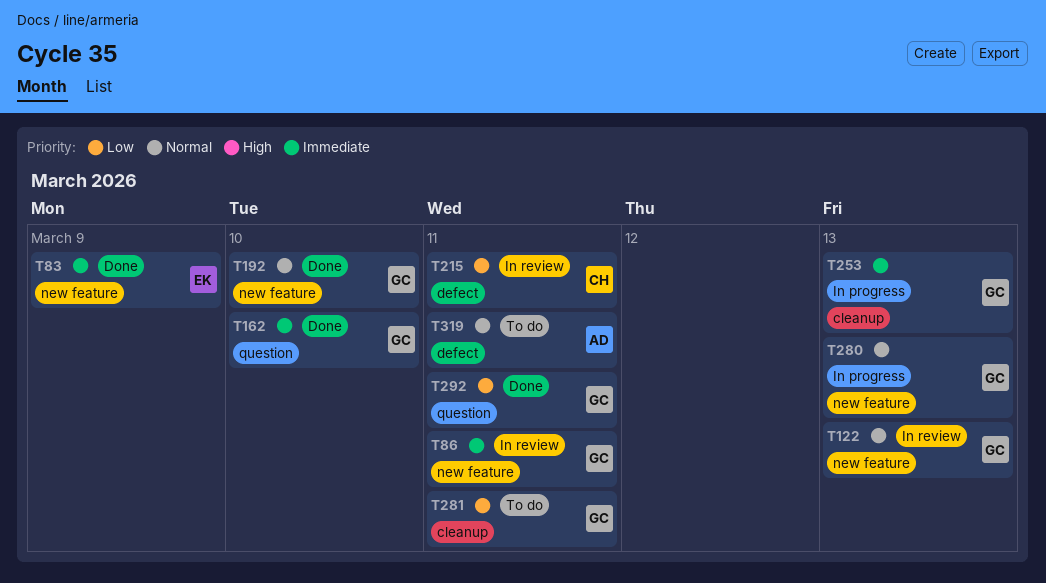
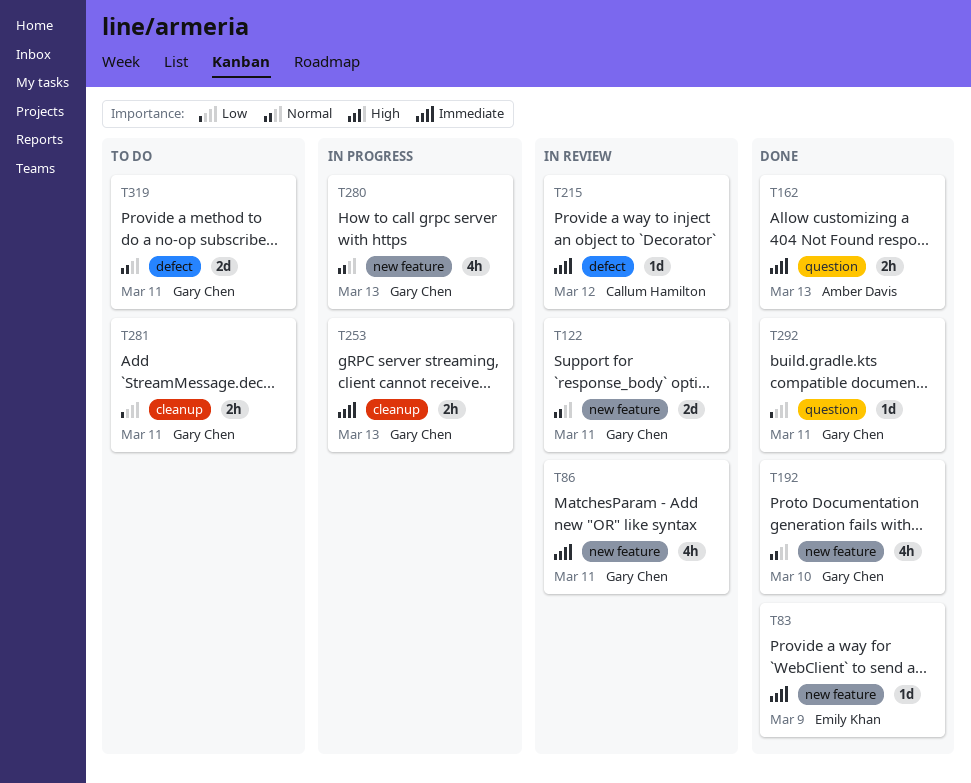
T122, due: Mar 13 -> Mar 11
T162, owner: Gary Chen -> Amber Davis
T162, due: Mar 10 -> Mar 13
T215, priority: Low -> Immediate
T215, due: Mar 11 -> Mar 12
T319, owner: Amber Davis -> Gary Chen

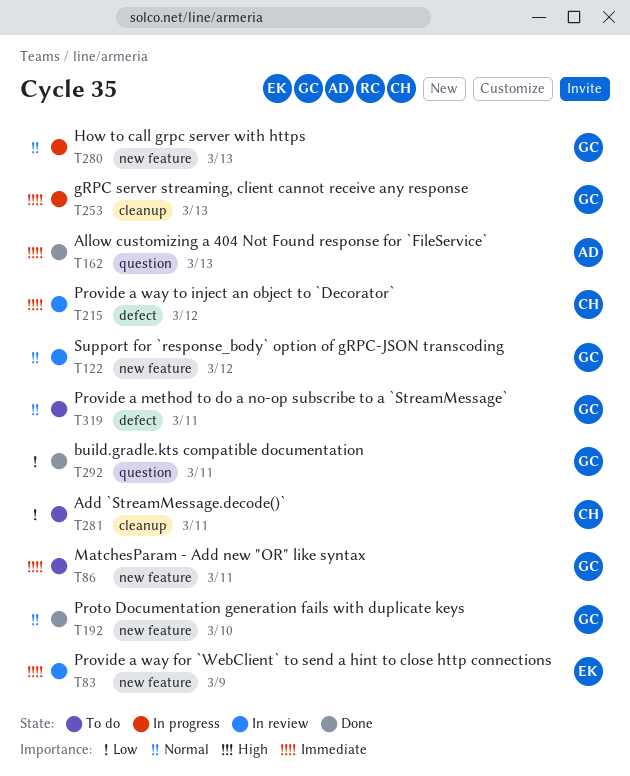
T83, status: Done -> In review
T86, status: In review -> To do
T122, due: Mar 11 -> Mar 12
T281, owner: Gary Chen -> Callum Hamilton

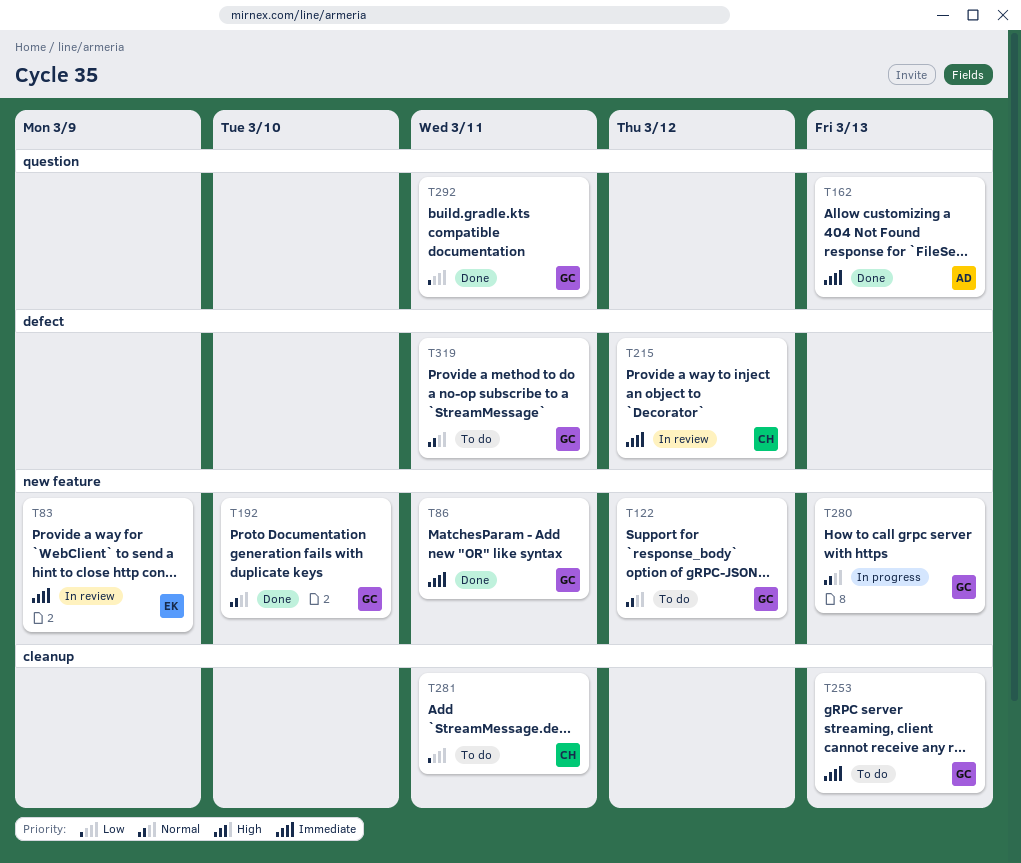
T86, status: To do -> Done
T122, status: In review -> To do
T253, status: In progress -> To do

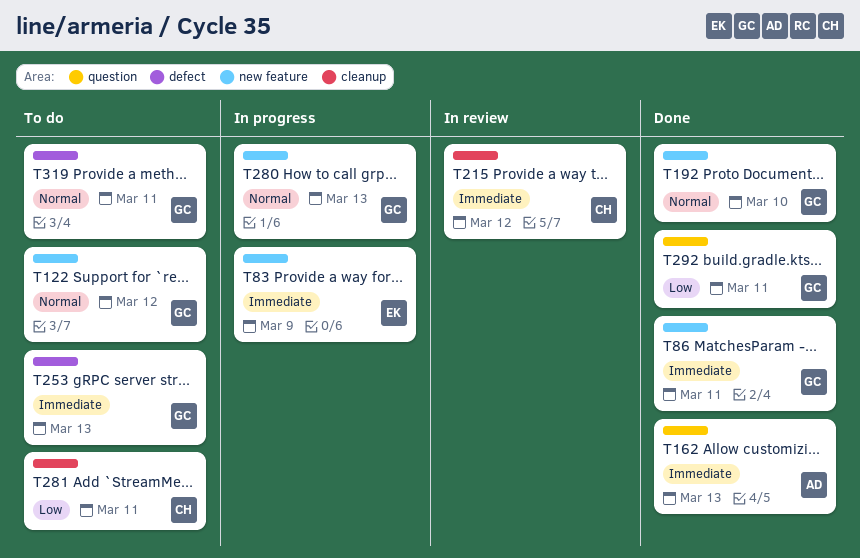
T83, status: In review -> In progress
T215, label: defect -> cleanup
T253, label: cleanup -> defect

